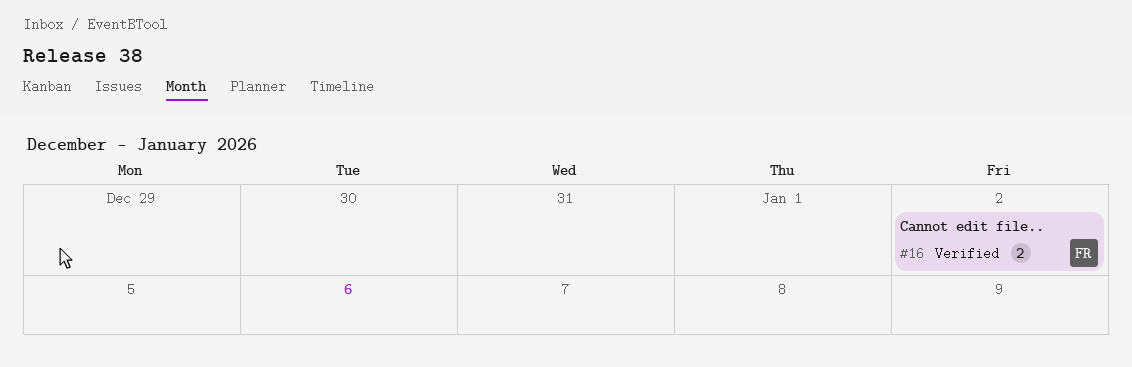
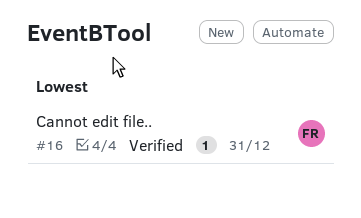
#16, estimate: 2 -> 1
#16, due: Jan 2 -> Dec 31

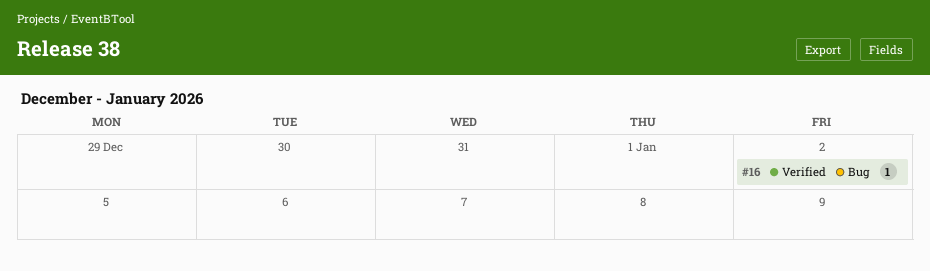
#16, due: Dec 31 -> Jan 2

